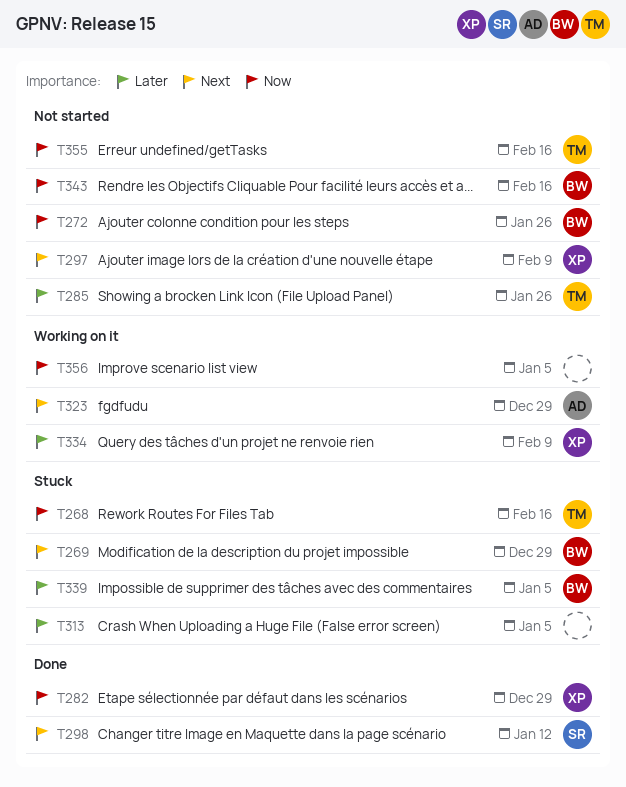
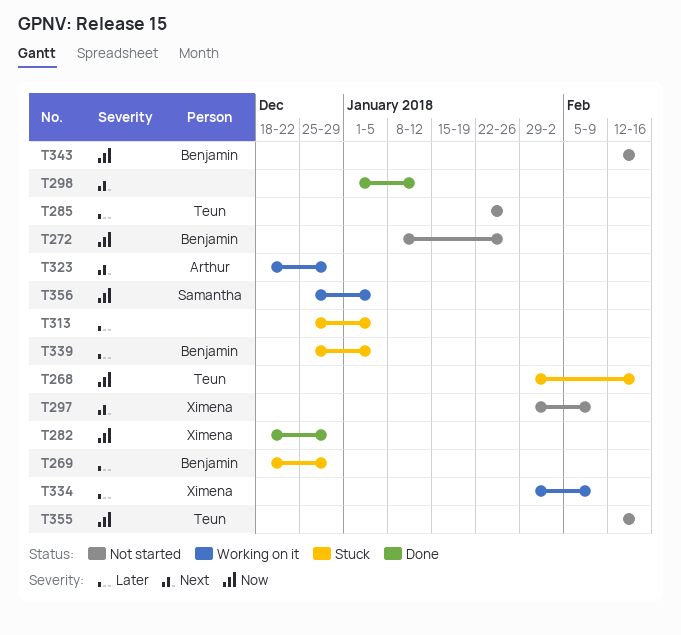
T269, priority: Next -> Later
T298, owner: Samantha -> none
T356, owner: none -> Samantha

